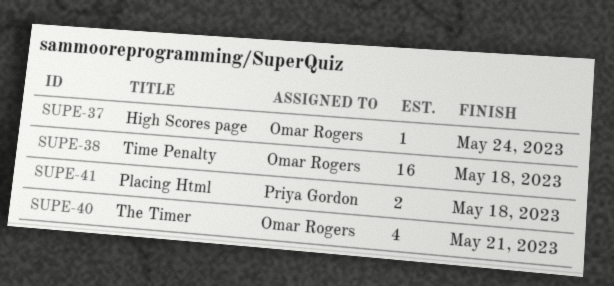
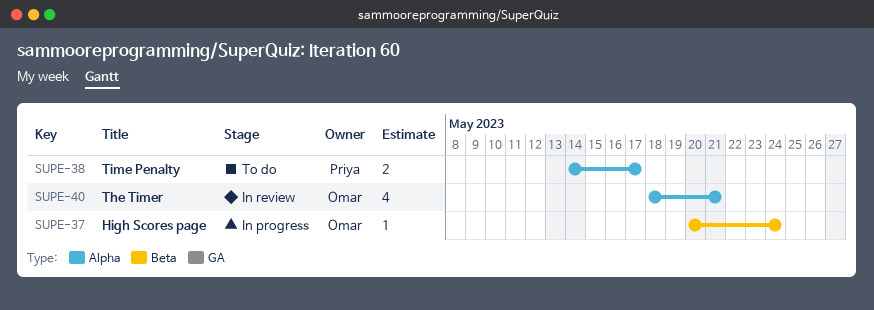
SUPE-38, owner: Omar Rogers -> Priya Gordon
SUPE-38, estimate: 16 -> 2
SUPE-38, due: May 18 -> May 17
SUPE-41: present -> none

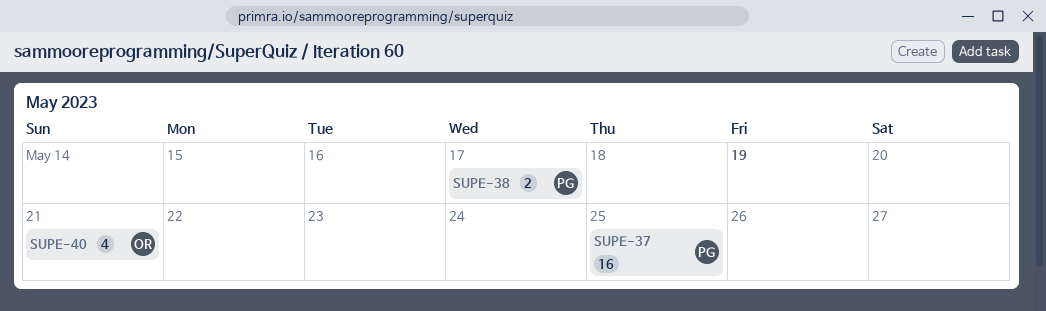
SUPE-37, owner: Omar -> Priya
SUPE-37, estimate: 1 -> 16
SUPE-37, due: May 24 -> May 25

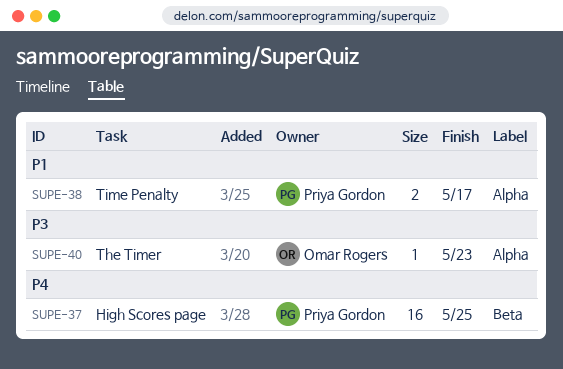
SUPE-40, estimate: 4 -> 1
SUPE-40, due: May 21 -> May 23

